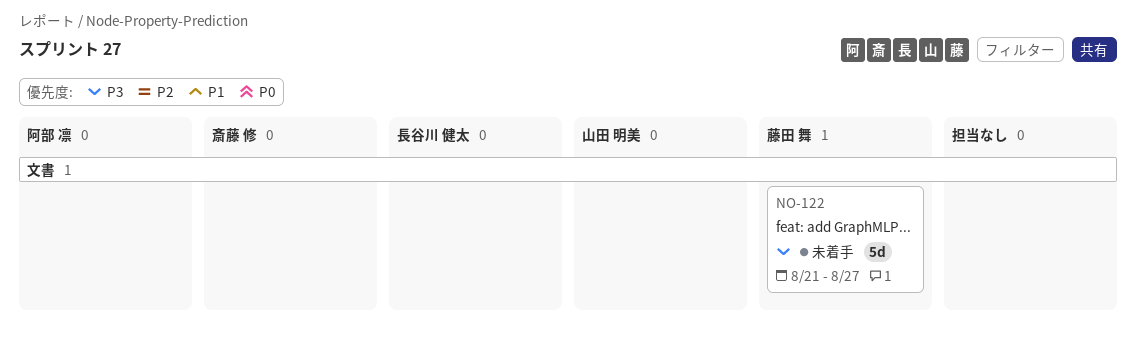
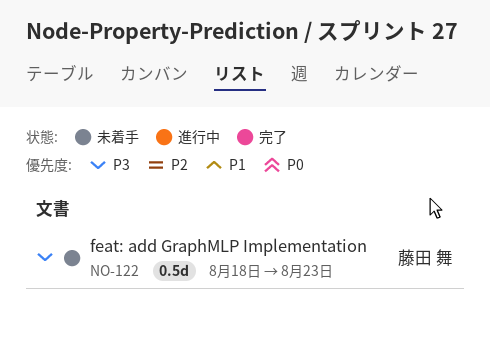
NO-122, estimate: 5d -> 0.5d
NO-122, start: Aug 21 -> Aug 18
NO-122, due: Aug 27 -> Aug 23

